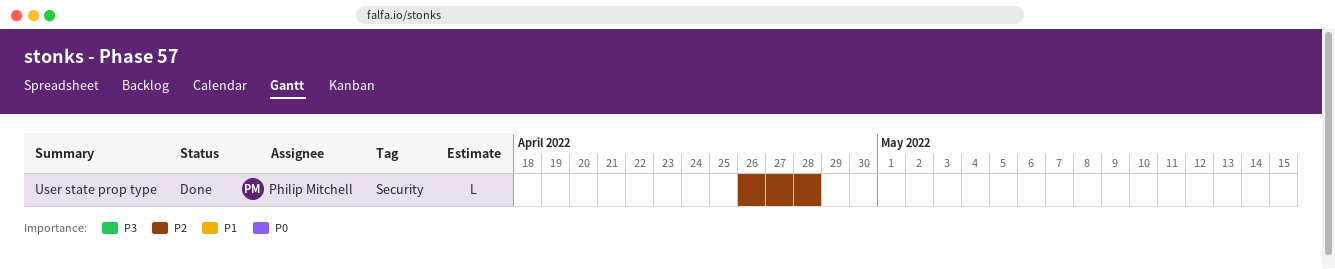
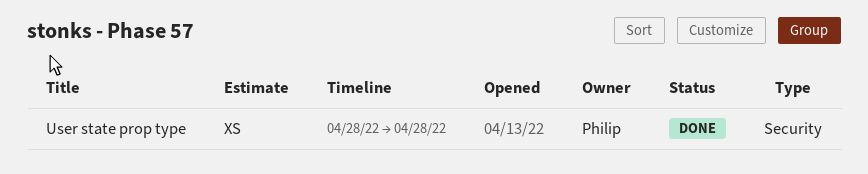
User state prop type, estimate: L -> XS
User state prop type, start: Apr 26 -> Apr 28

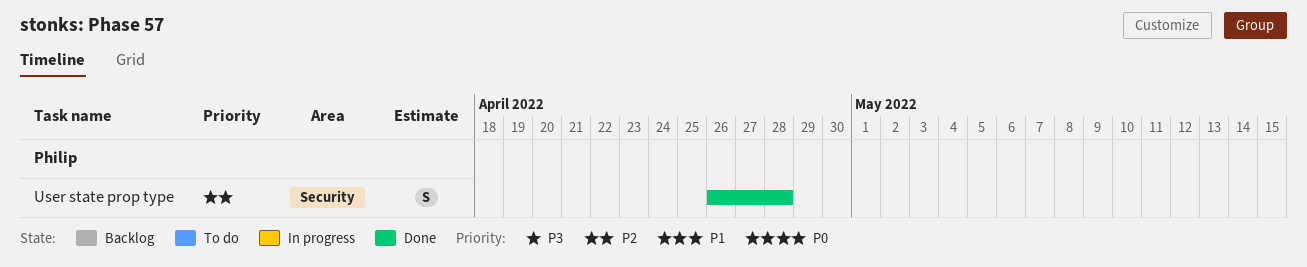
User state prop type, estimate: XS -> S
User state prop type, start: Apr 28 -> Apr 26

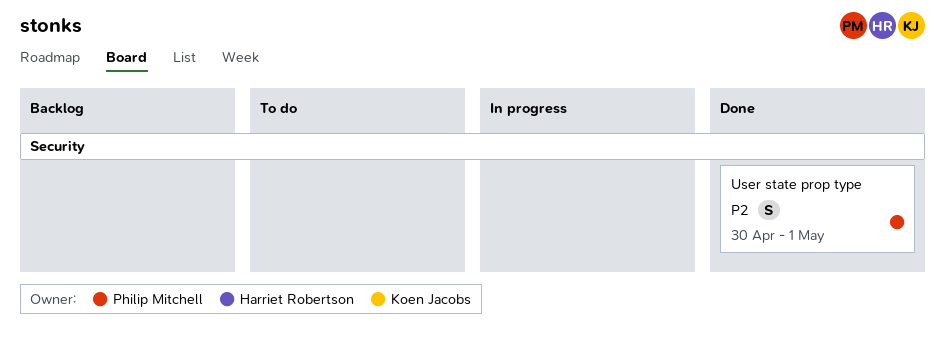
User state prop type, start: Apr 26 -> Apr 30
User state prop type, due: Apr 28 -> May 1

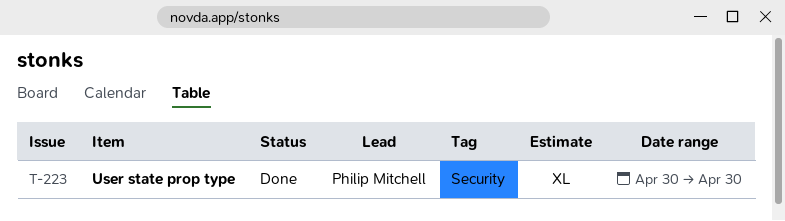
User state prop type, estimate: S -> XL
User state prop type, due: May 1 -> Apr 30

